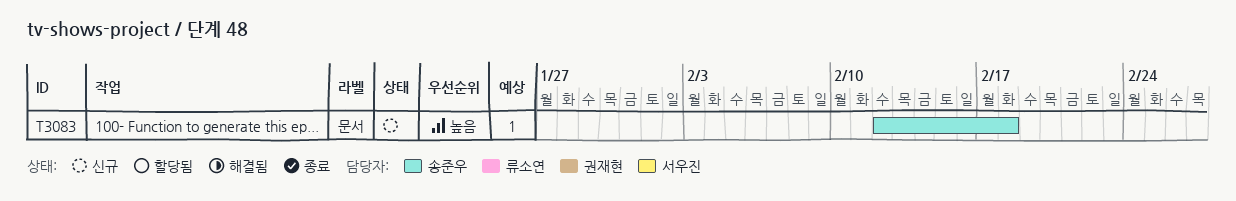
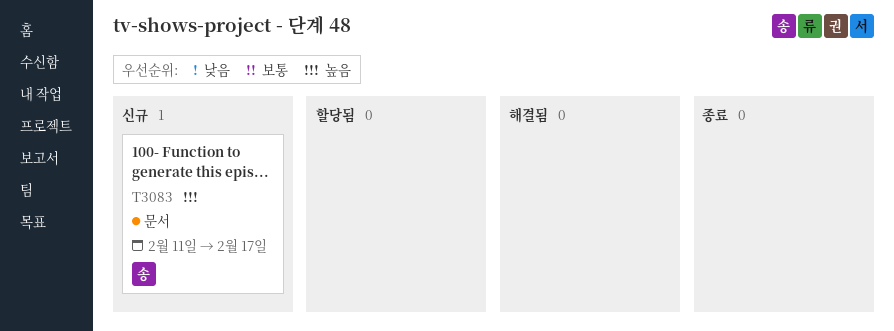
T3083, start: Feb 12 -> Feb 11
T3083, due: Feb 18 -> Feb 17

